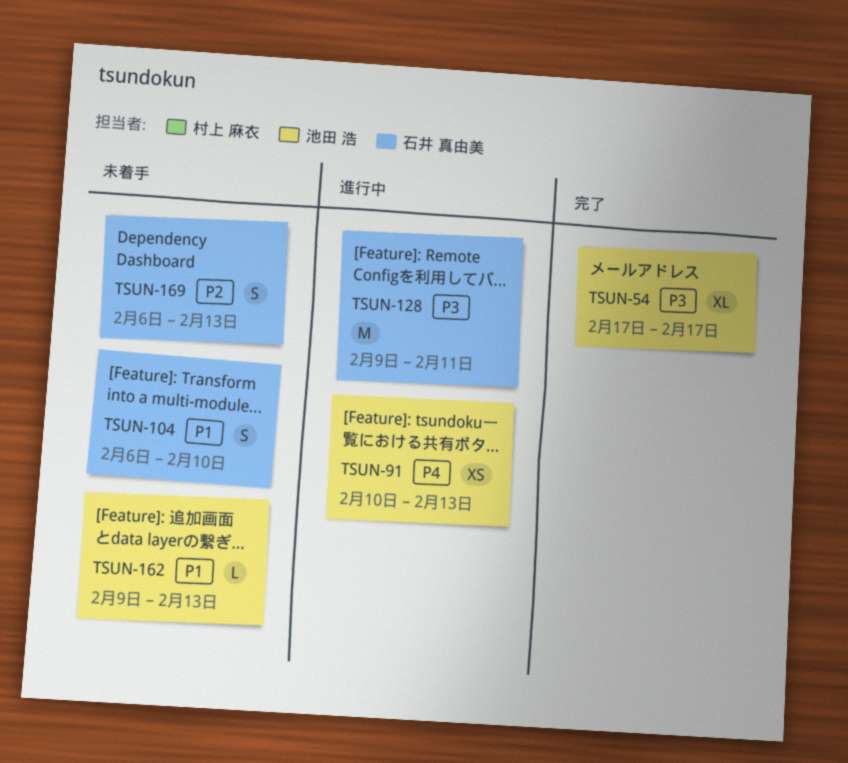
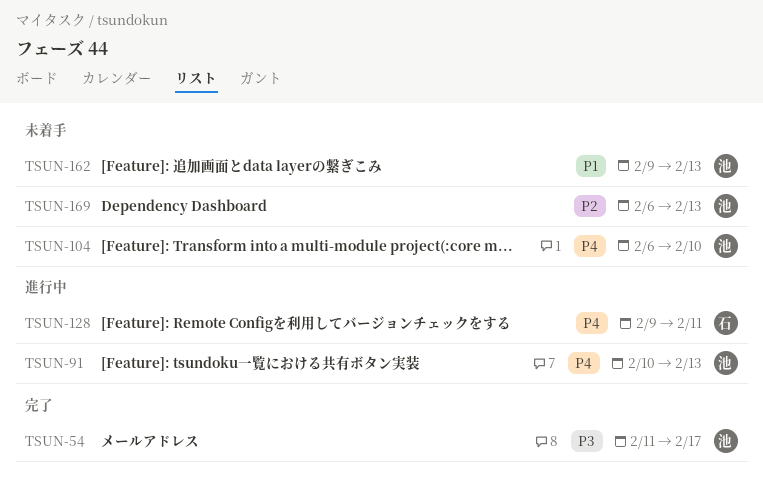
TSUN-54, start: Feb 17 -> Feb 11
TSUN-104, owner: 石井 真由美 -> 池田 浩
TSUN-104, priority: P1 -> P4
TSUN-128, priority: P3 -> P4
TSUN-169, owner: 石井 真由美 -> 池田 浩

